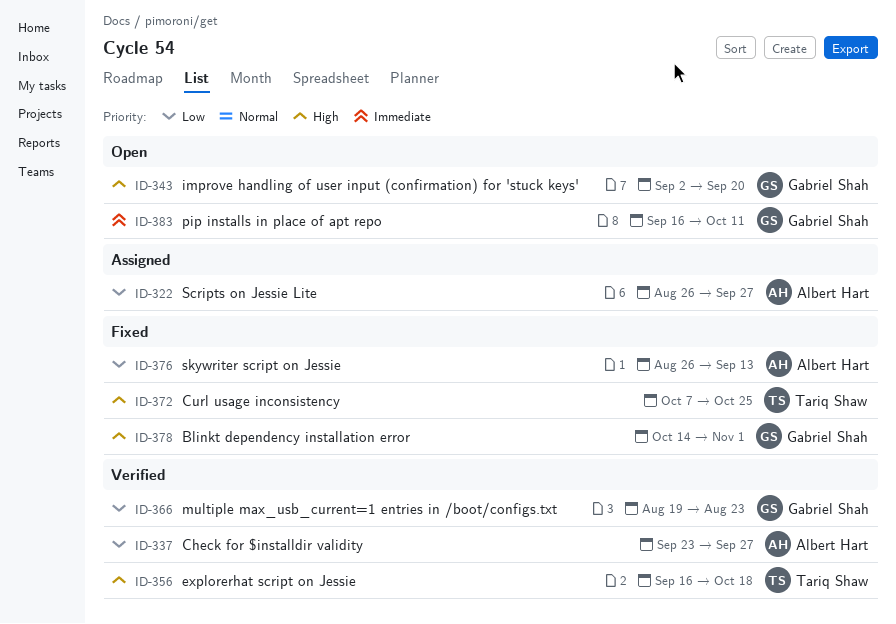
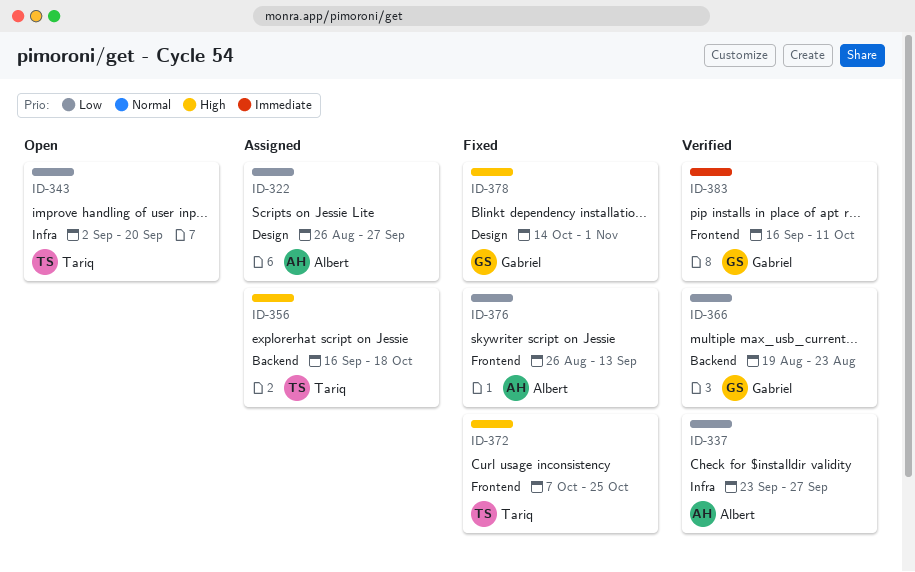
ID-343, owner: Gabriel Shah -> Tariq Shaw
ID-343, priority: High -> Low
ID-356, status: Verified -> Assigned
ID-383, status: Open -> Verified

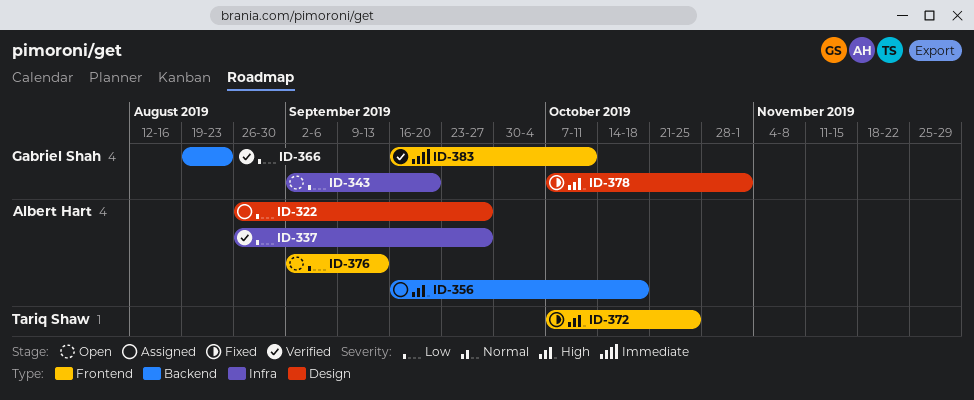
ID-337, start: Sep 23 -> Aug 26
ID-343, owner: Tariq Shaw -> Gabriel Shah
ID-356, owner: Tariq Shaw -> Albert Hart
ID-376, status: Fixed -> Open
ID-376, start: Aug 26 -> Sep 2
ID-378, start: Oct 14 -> Oct 7

